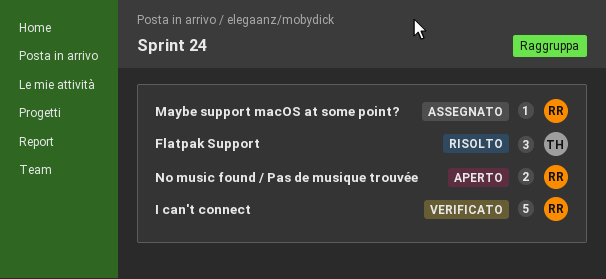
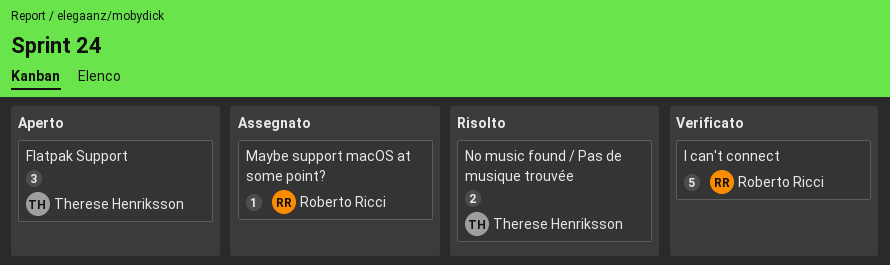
Flatpak Support, status: Risolto -> Aperto
No music found / Pas de musique trouvée, status: Aperto -> Risolto
No music found / Pas de musique trouvée, owner: Roberto Ricci -> Therese Henriksson

